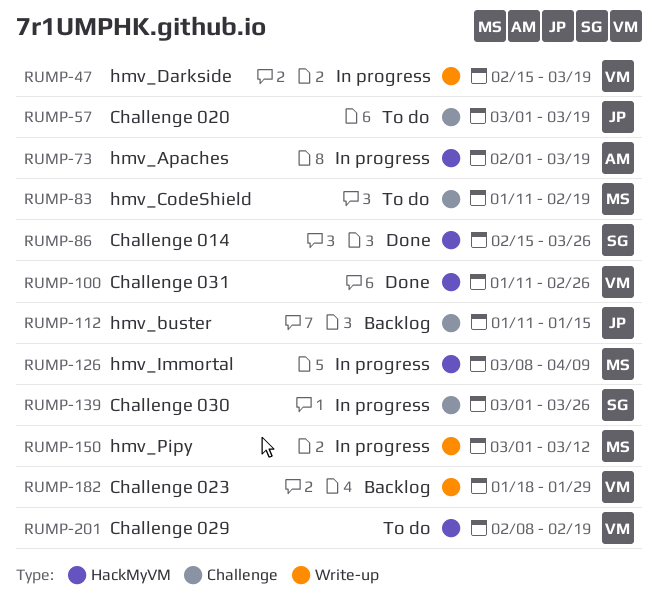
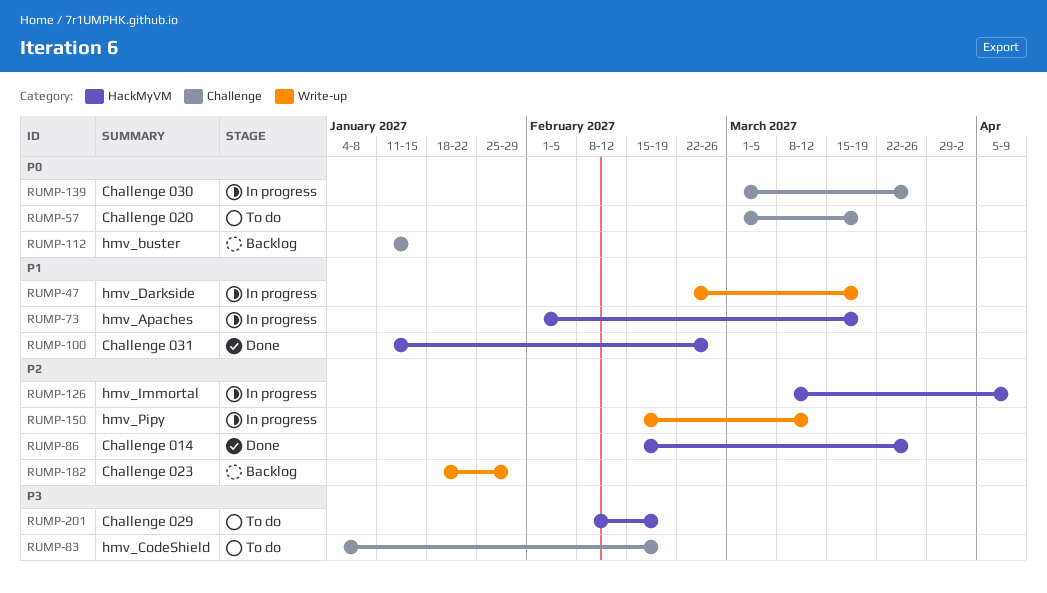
RUMP-47, start: Feb 15 -> Feb 22
RUMP-83, start: Jan 11 -> Jan 4
RUMP-150, start: Mar 1 -> Feb 15

